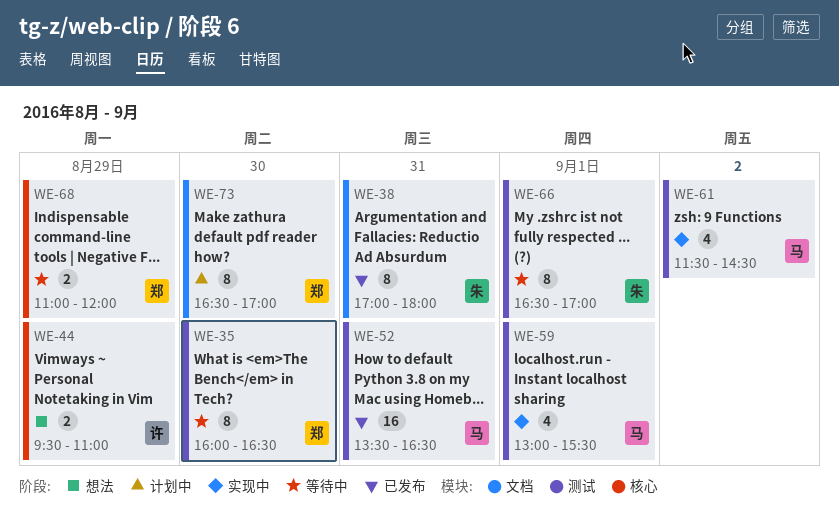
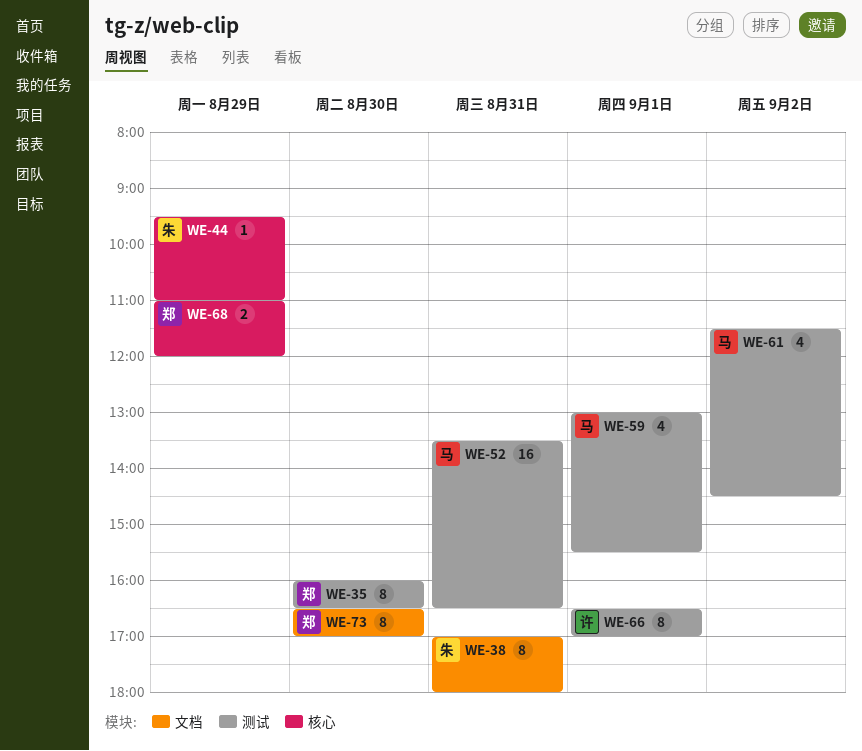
WE-44, owner: 许 -> 朱
WE-44, estimate: 2 -> 1
WE-66, owner: 朱 -> 许

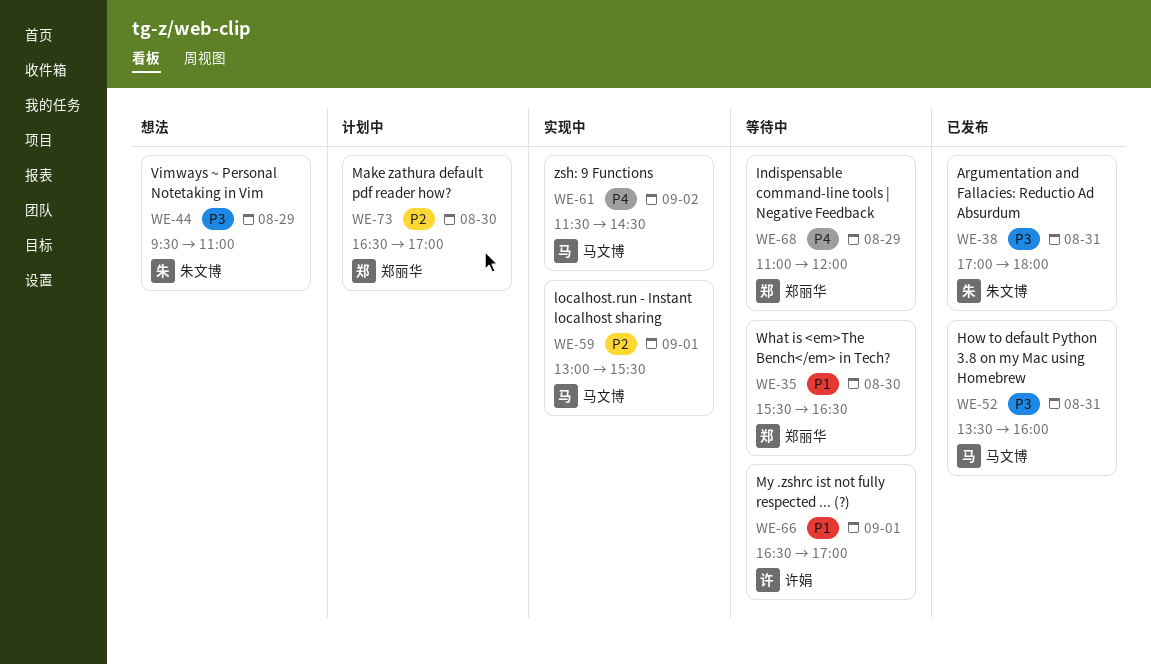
WE-35, begins: 16:00 -> 15:30
WE-52, ends: 16:30 -> 16:00

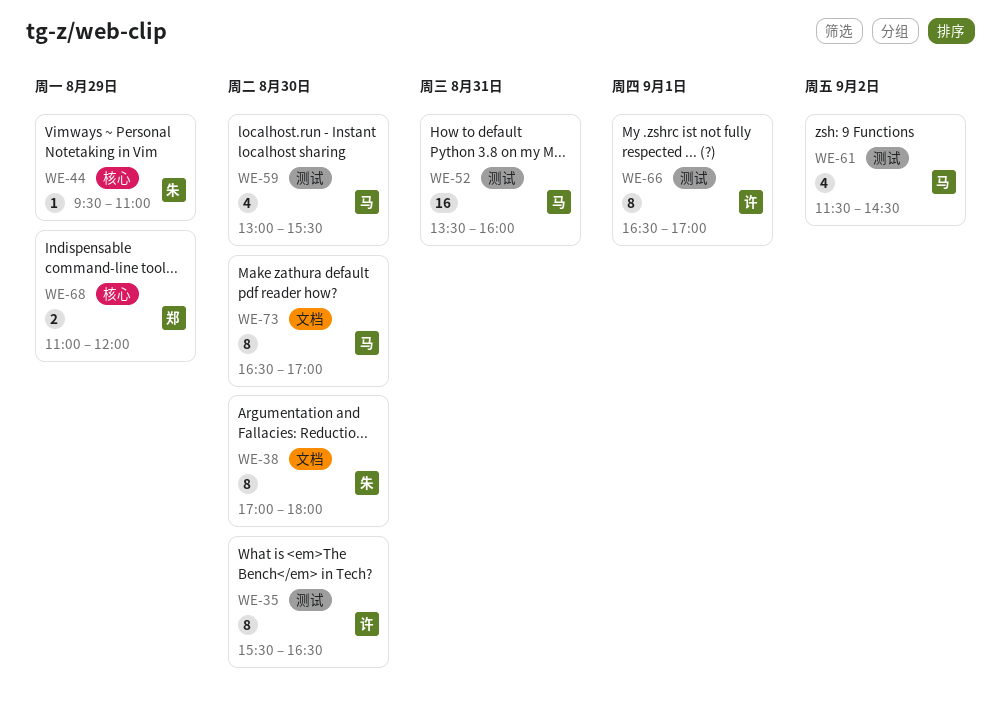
WE-35, owner: 郑丽华 -> 许娟
WE-38, day: Aug 31 -> Aug 30
WE-59, day: Sep 1 -> Aug 30
WE-73, owner: 郑丽华 -> 马文博

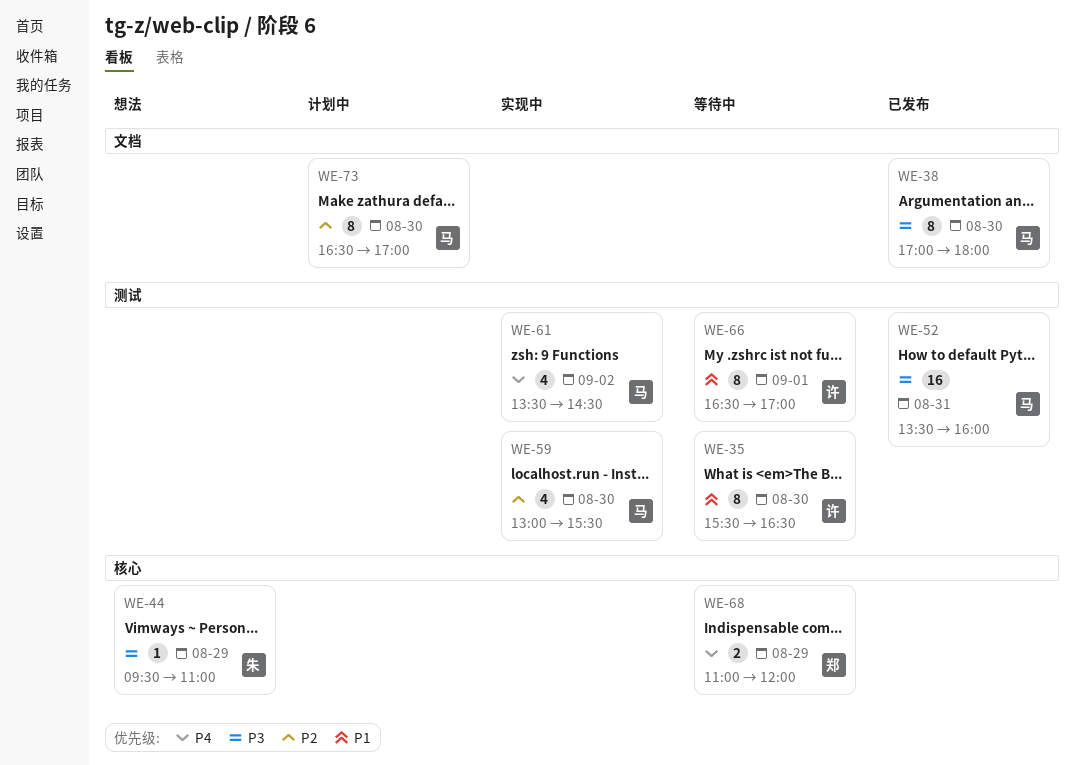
WE-38, owner: 朱 -> 马
WE-61, begins: 11:30 -> 13:30

